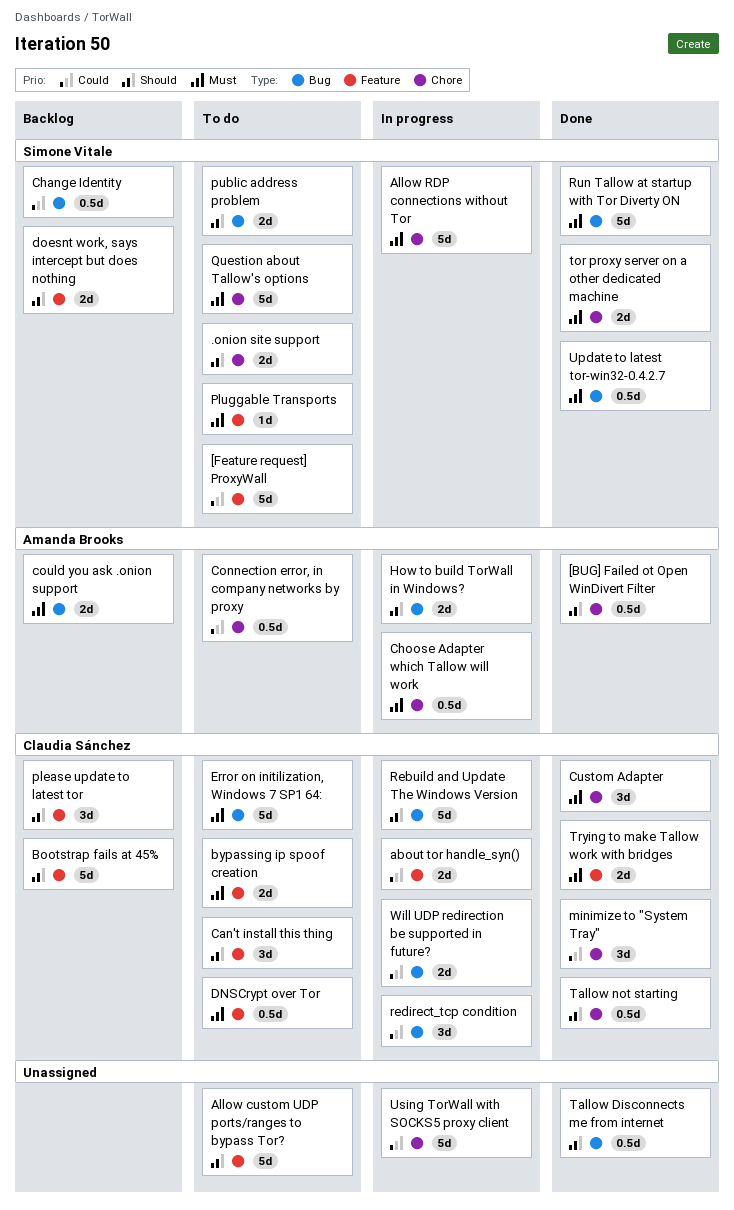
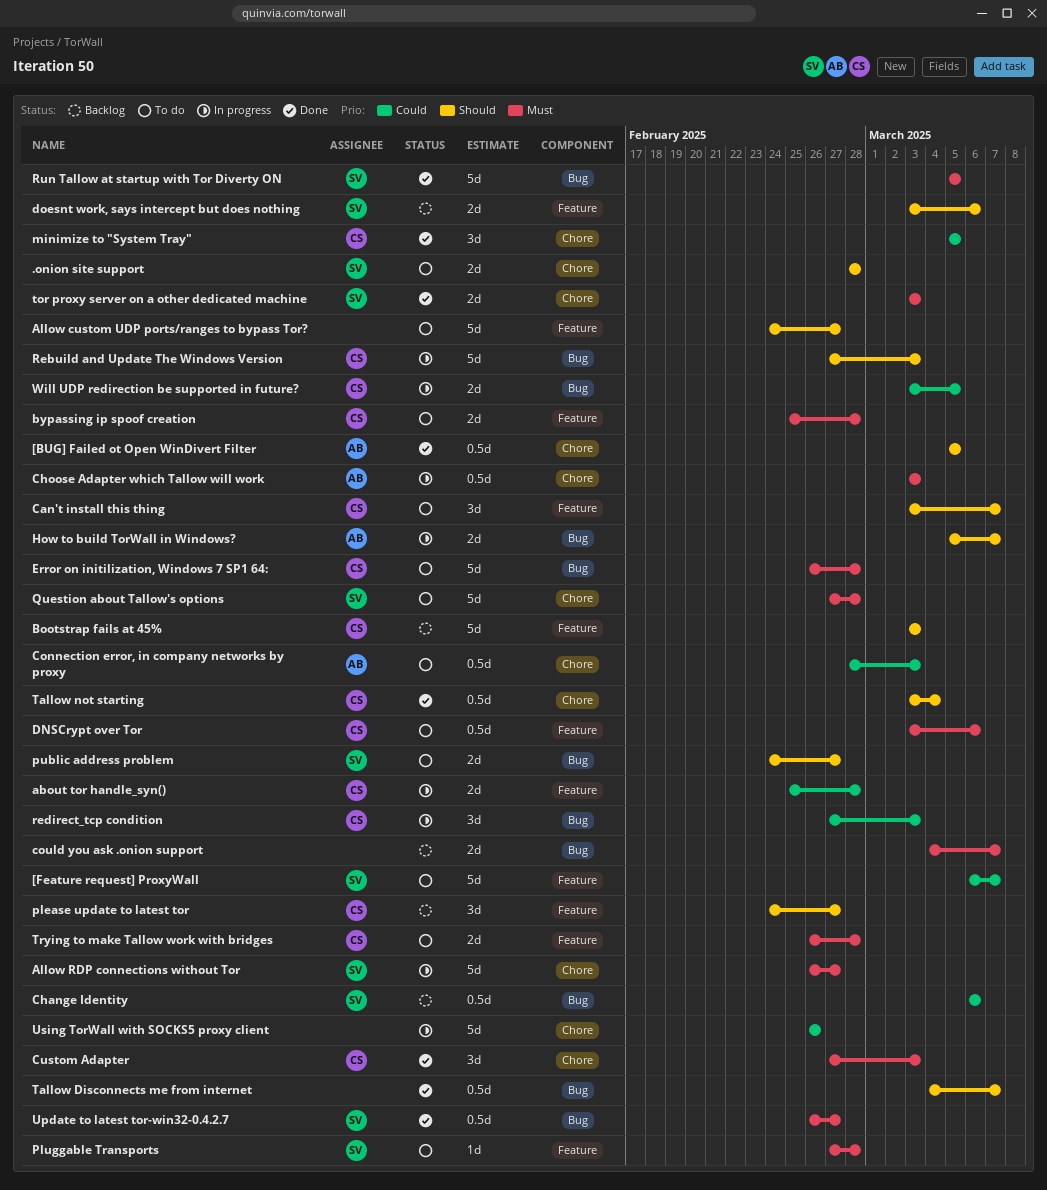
could you ask .onion support, owner: Amanda Brooks -> none
Trying to make Tallow work with bridges, status: Done -> To do

